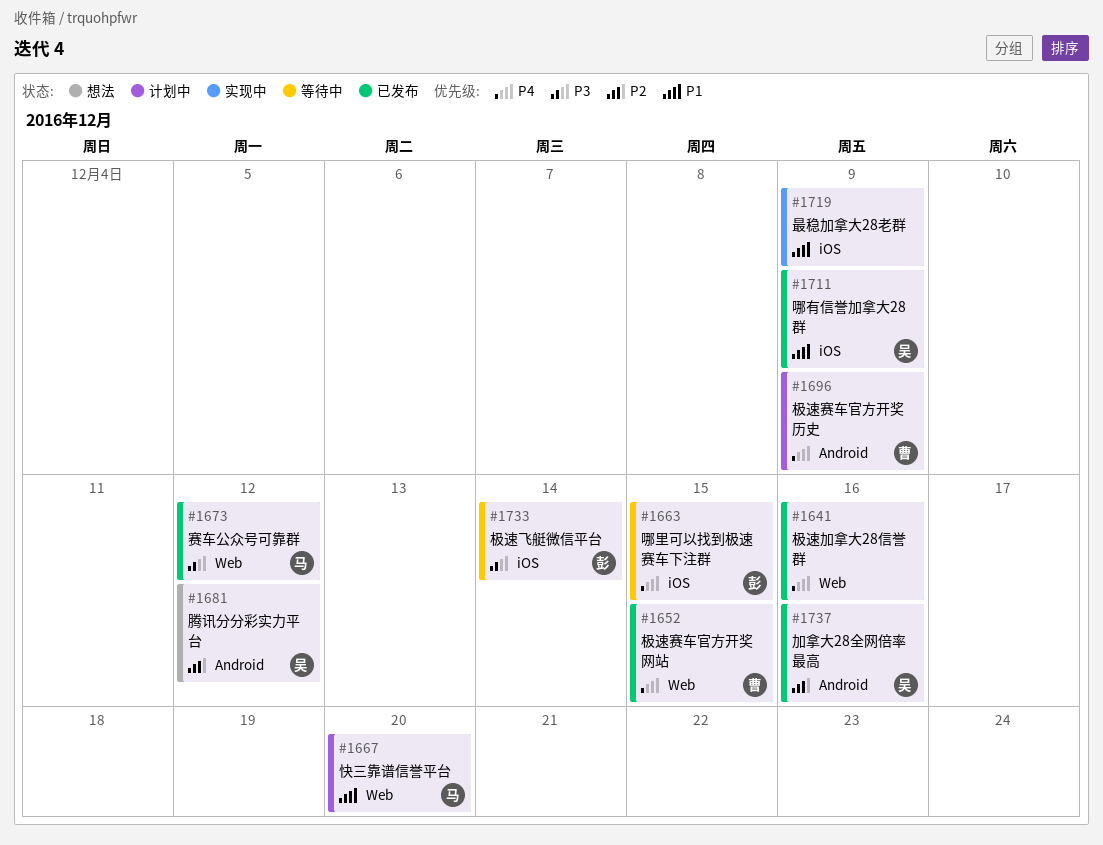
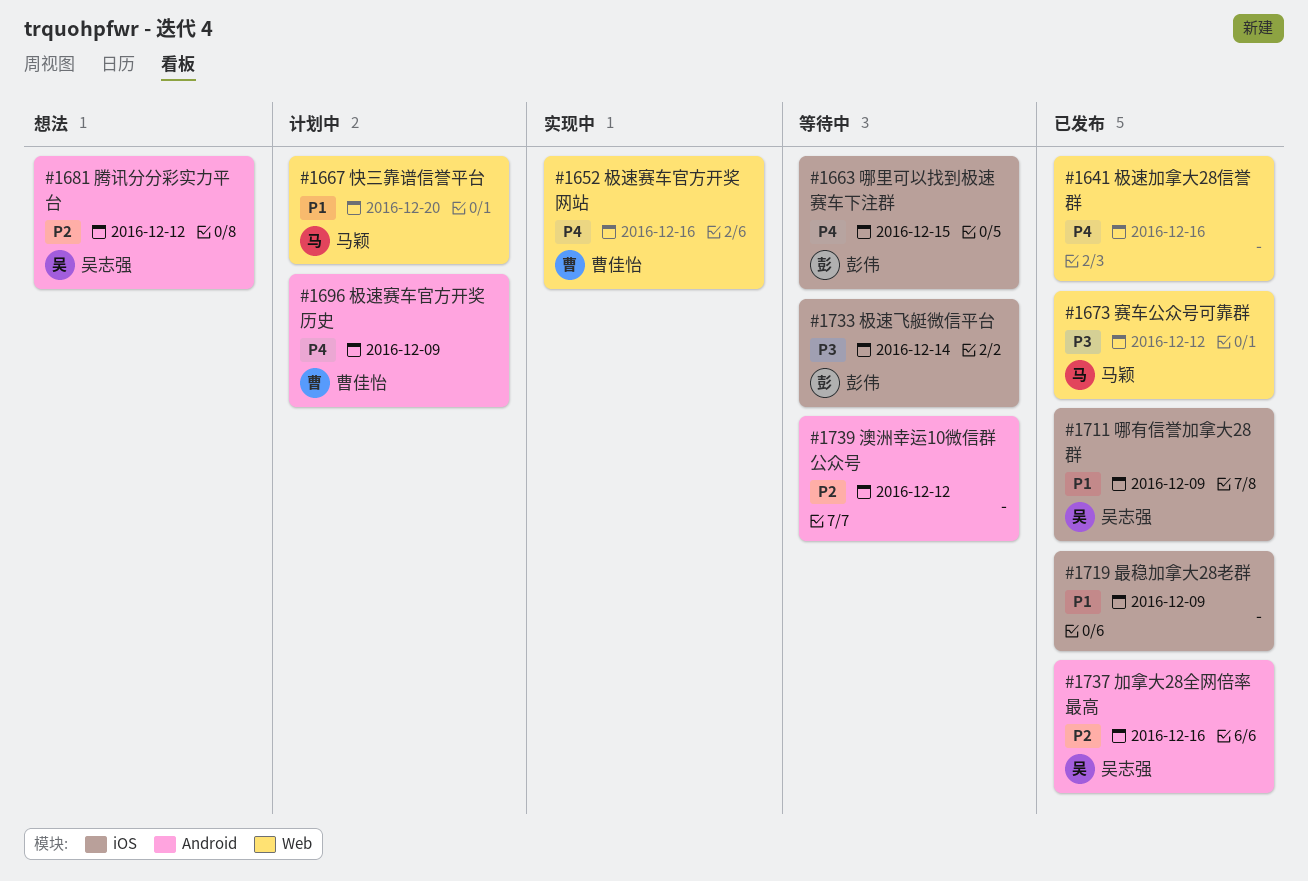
#1652, status: 已发布 -> 实现中
#1652, due: Dec 15 -> Dec 16
#1719, status: 实现中 -> 已发布
#1739: none -> present

